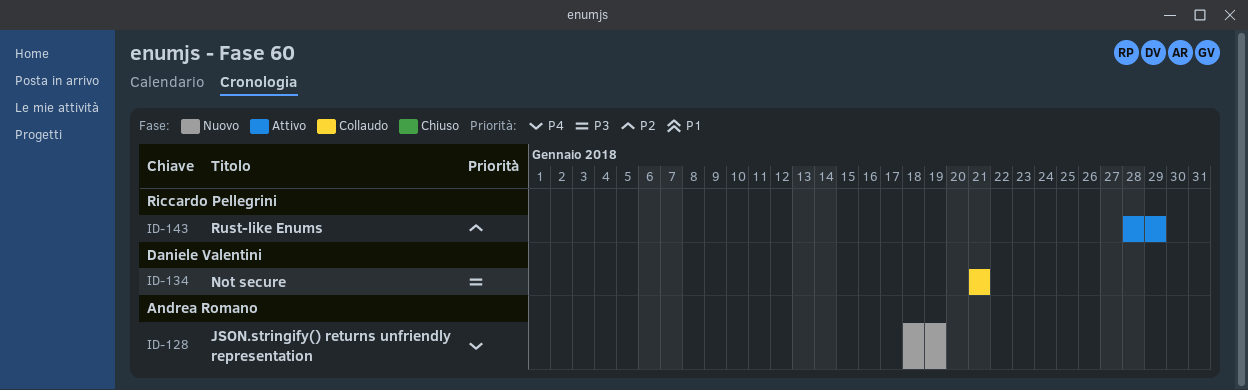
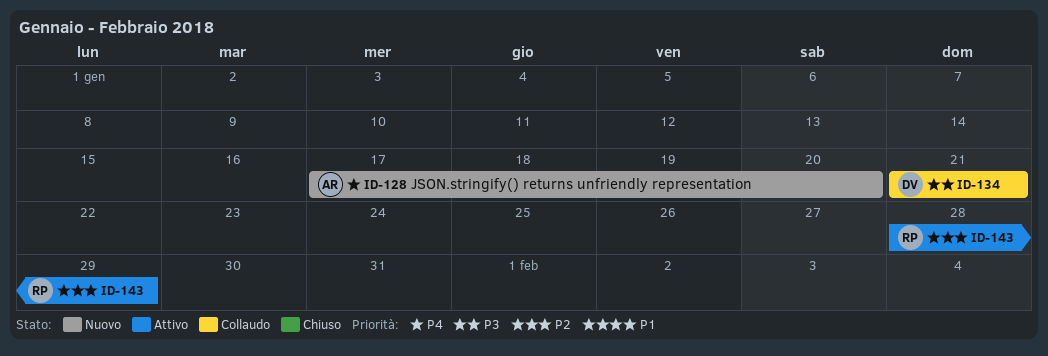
ID-128, start: Jan 18 -> Jan 17
ID-128, due: Jan 19 -> Jan 20

